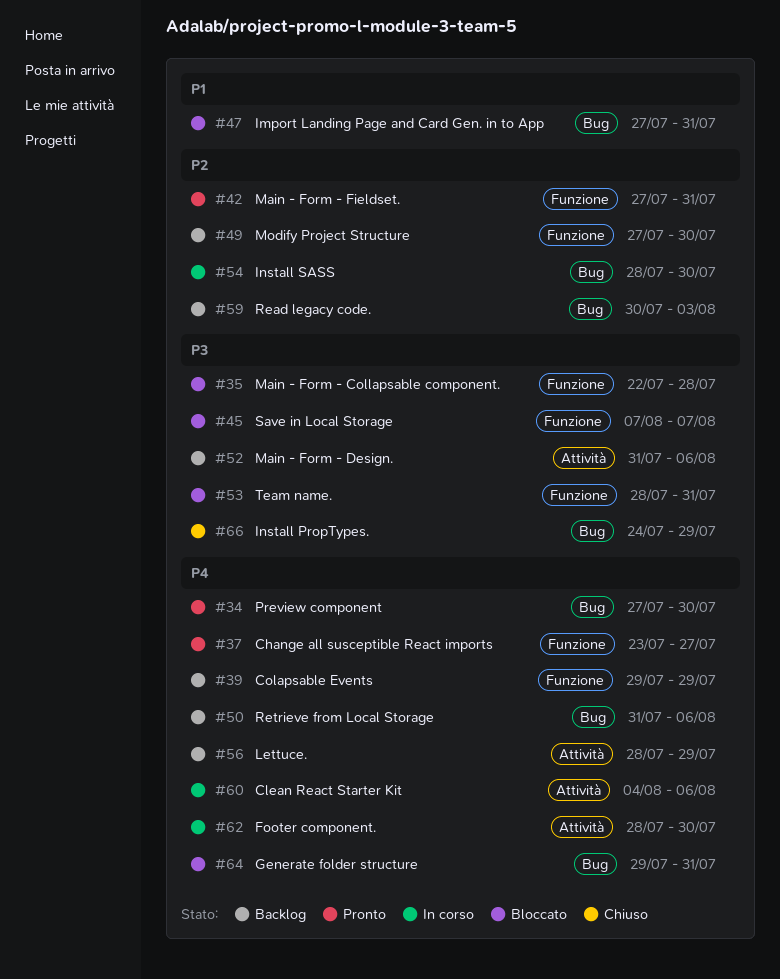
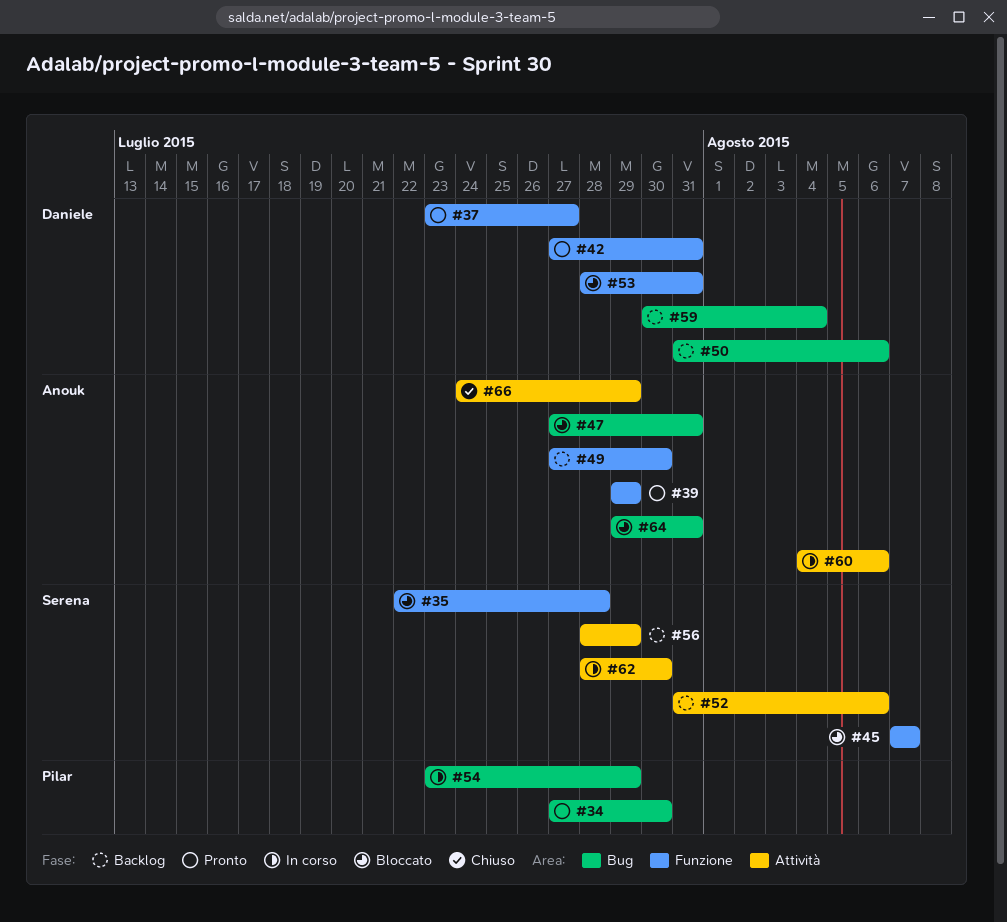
#39, status: Backlog -> Pronto
#54, start: Jul 28 -> Jul 23
#54, due: Jul 30 -> Jul 29
#59, due: Aug 3 -> Aug 4
#66, label: Bug -> Attività

